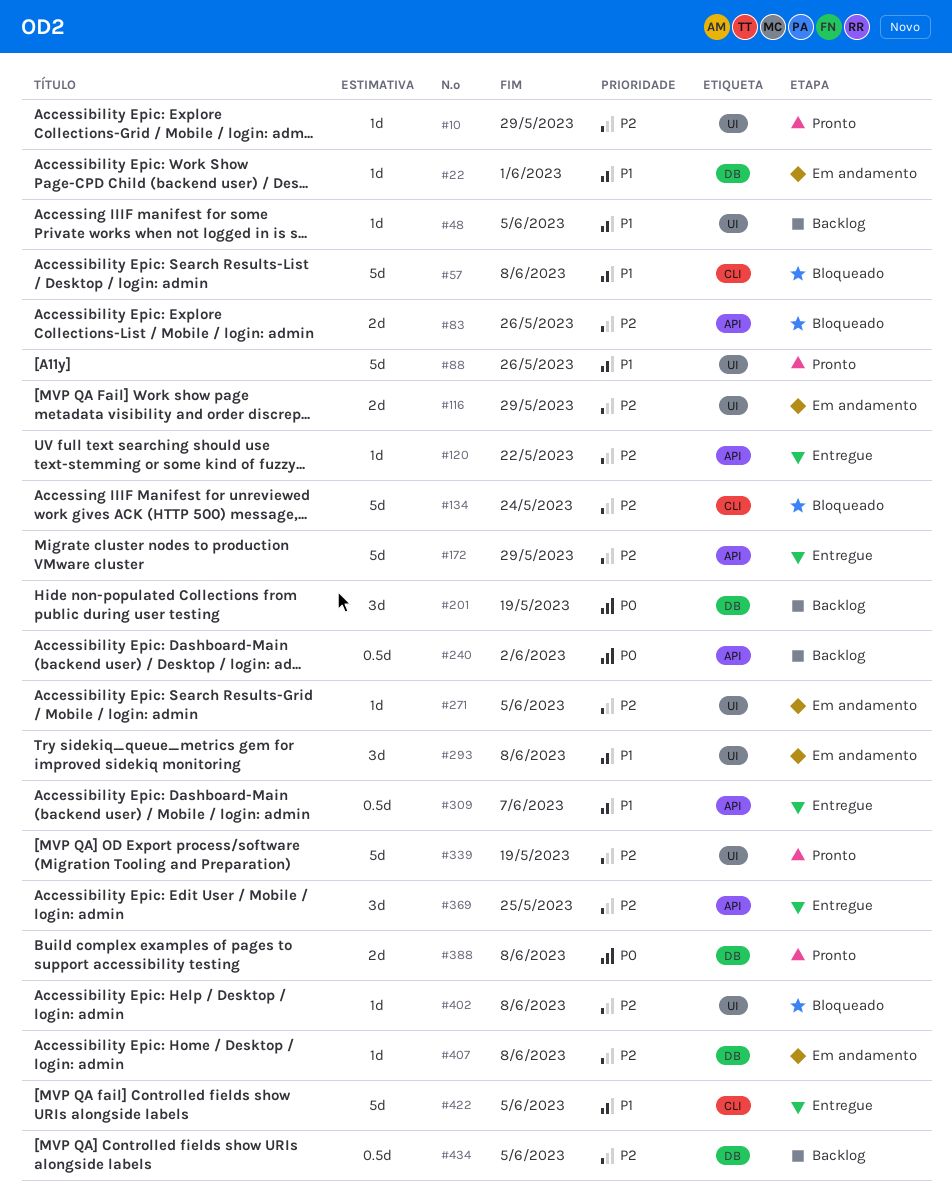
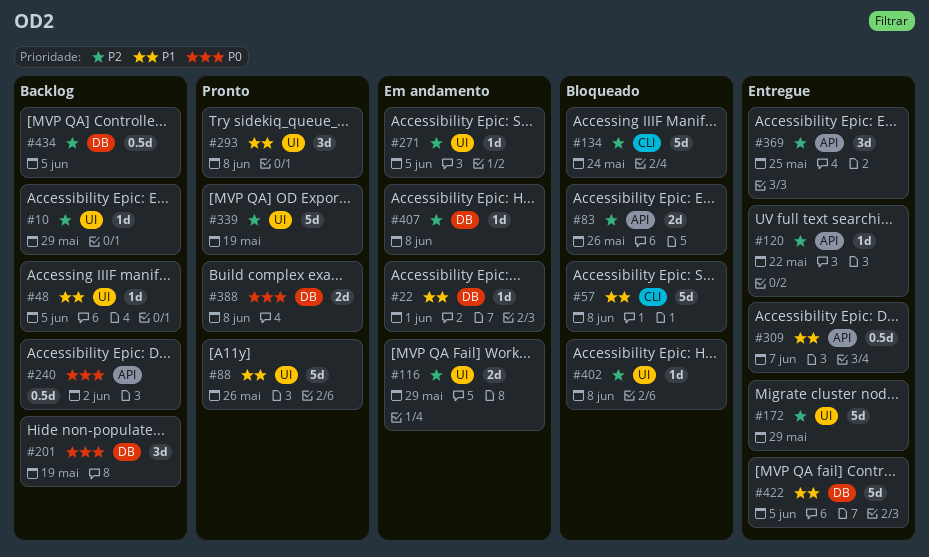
#10, status: Pronto -> Backlog
#172, label: API -> UI
#293, status: Em andamento -> Pronto
#422, label: CLI -> DB

